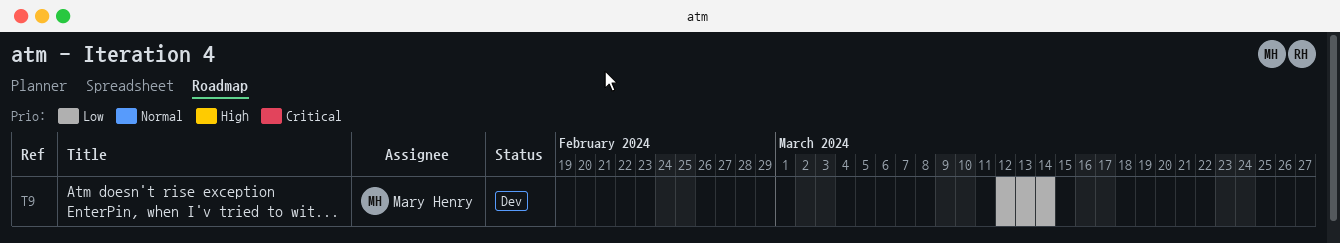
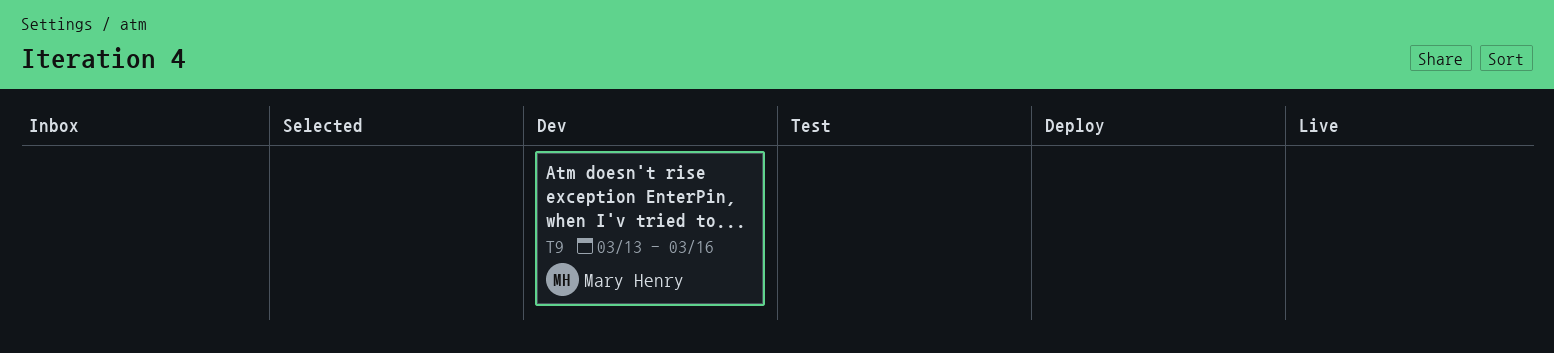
T9, start: Mar 12 -> Mar 13
T9, due: Mar 14 -> Mar 16

